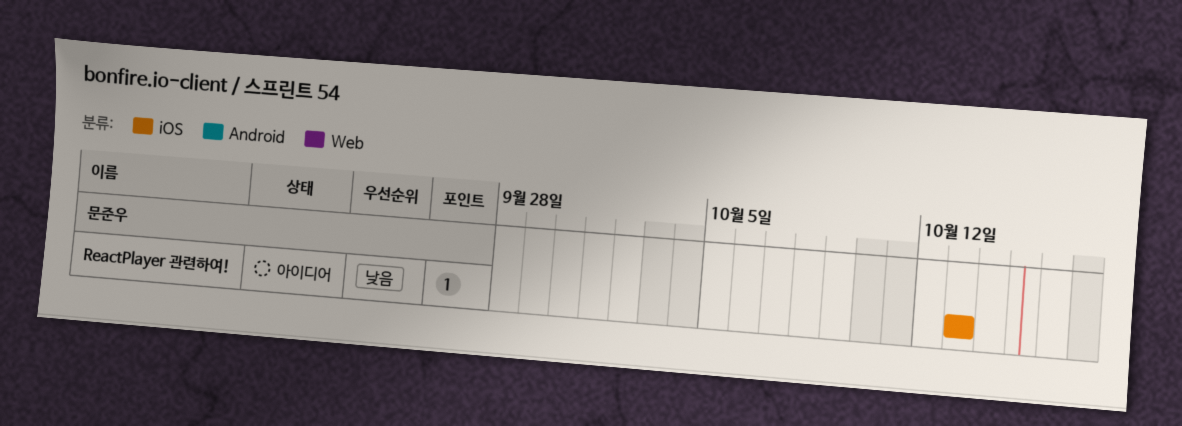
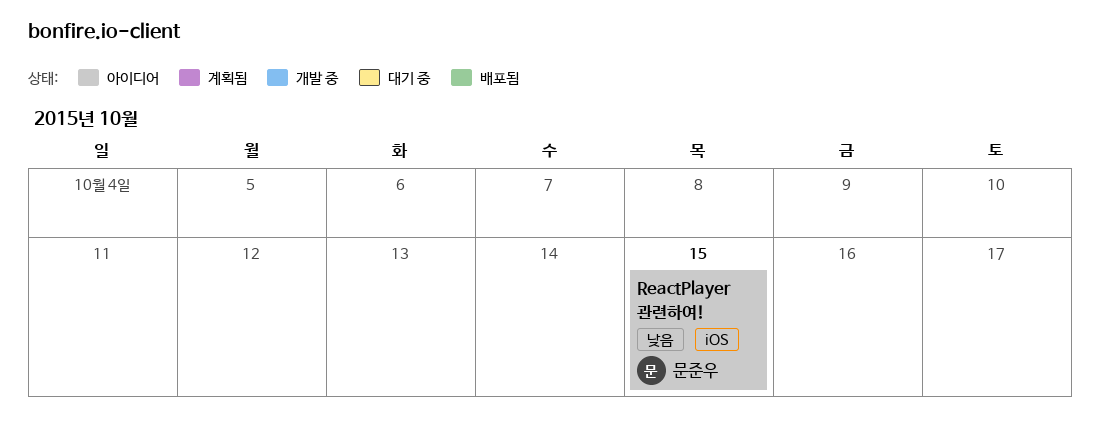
ReactPlayer 관련하여!, due: Oct 13 -> Oct 15

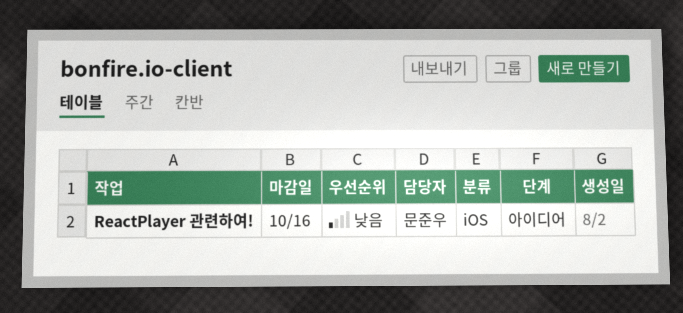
ReactPlayer 관련하여!, due: Oct 15 -> Oct 16

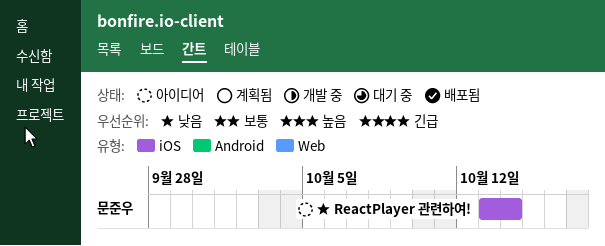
ReactPlayer 관련하여!, due: Oct 16 -> Oct 14

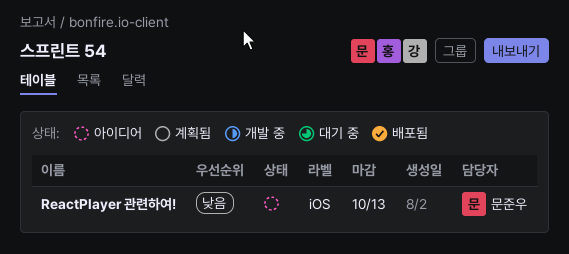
ReactPlayer 관련하여!, due: Oct 14 -> Oct 13

